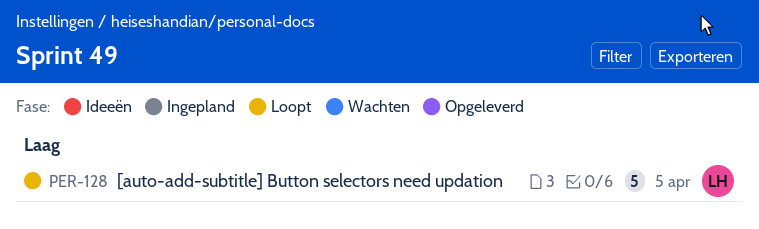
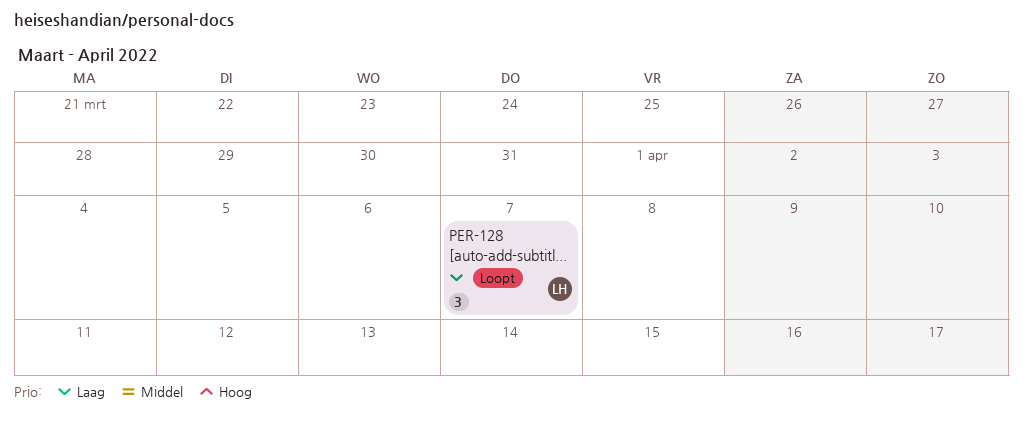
PER-128, estimate: 5 -> 3
PER-128, due: Apr 5 -> Apr 7

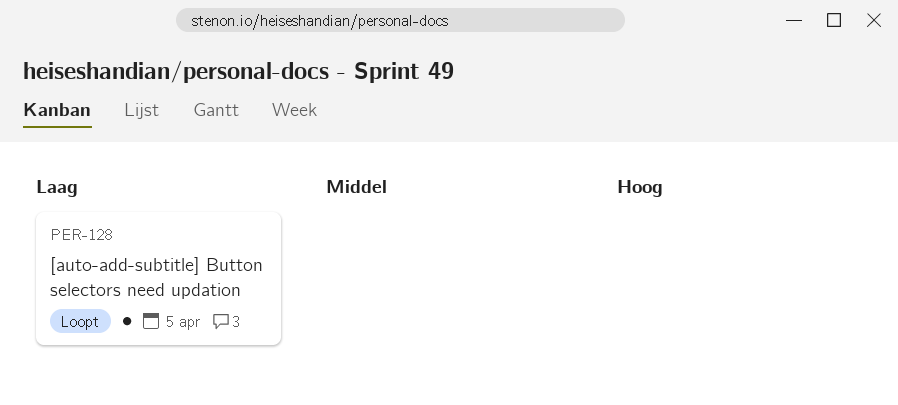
PER-128, estimate: 3 -> 1
PER-128, due: Apr 7 -> Apr 5

